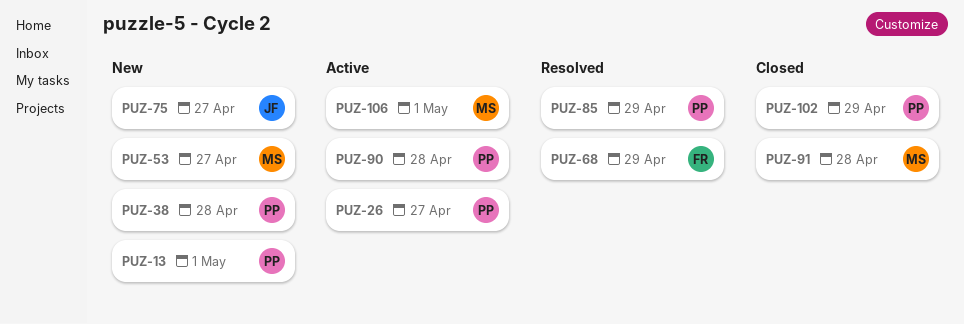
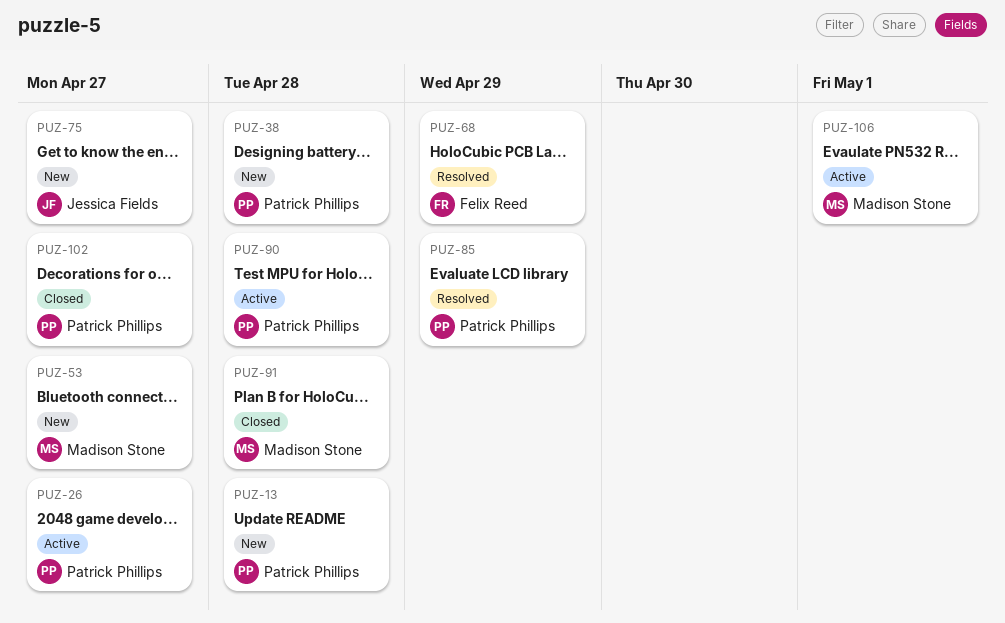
PUZ-13, due: May 1 -> Apr 28
PUZ-102, due: Apr 29 -> Apr 27

